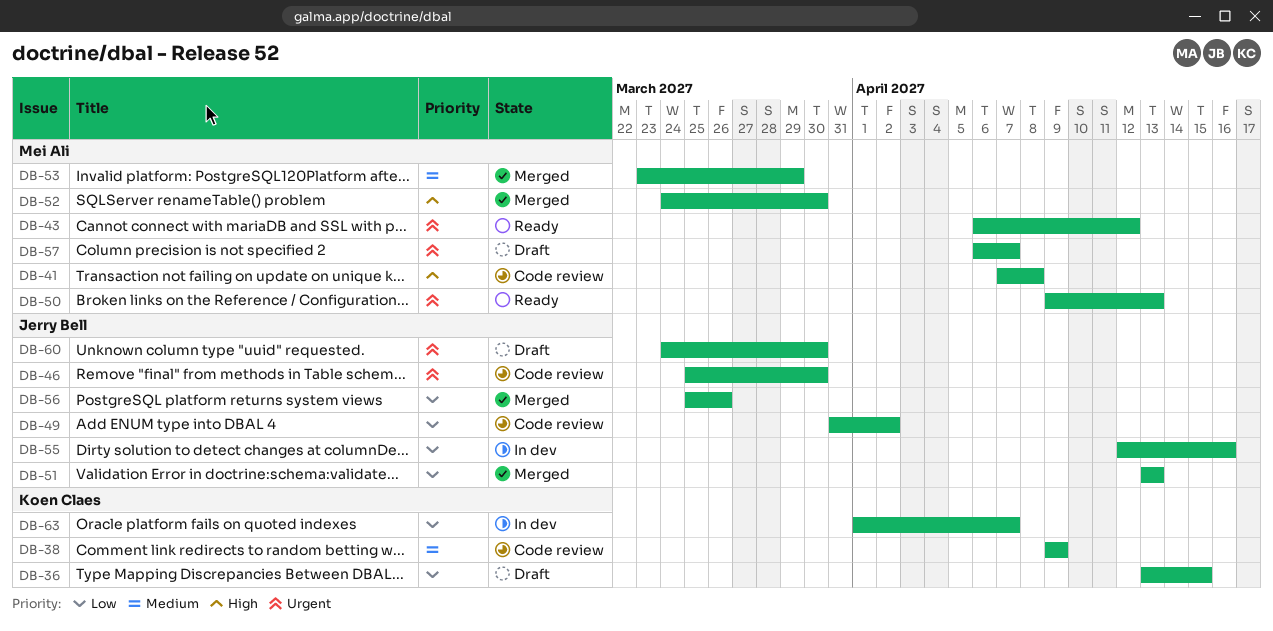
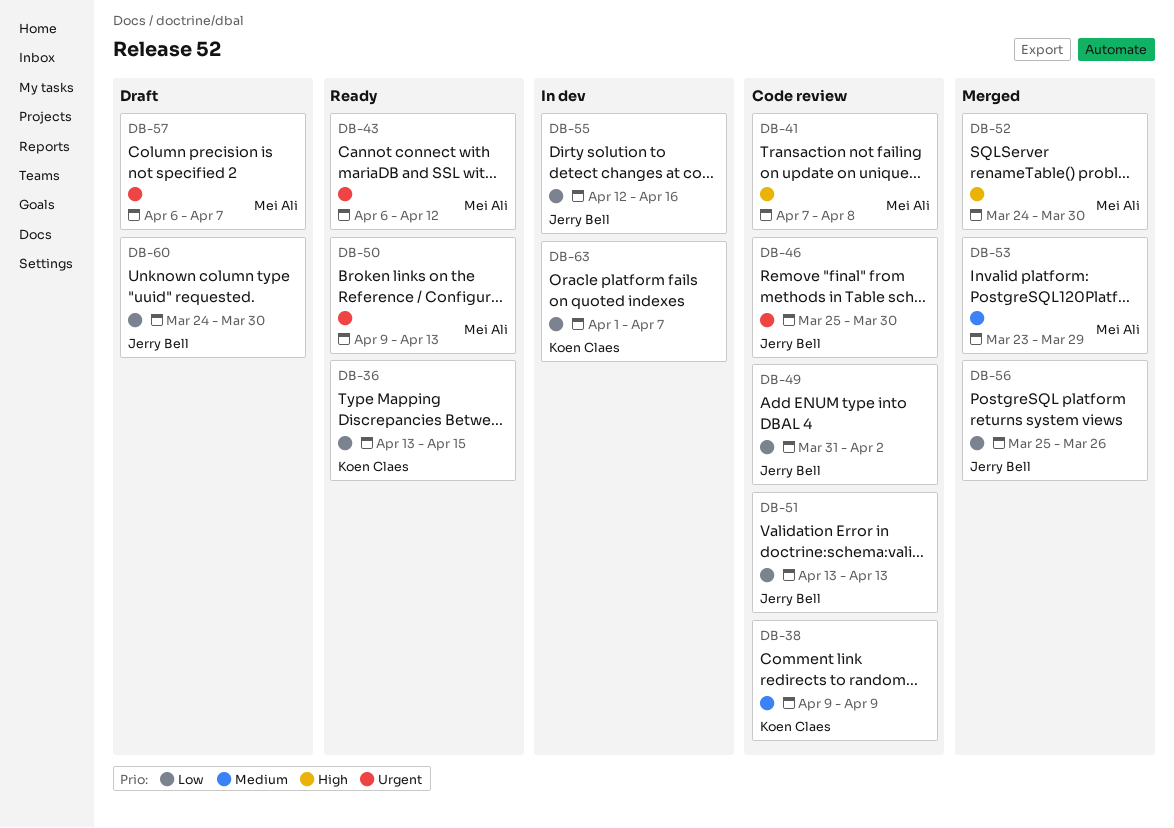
DB-36, status: Draft -> Ready
DB-51, status: Merged -> Code review
DB-60, priority: Urgent -> Low

